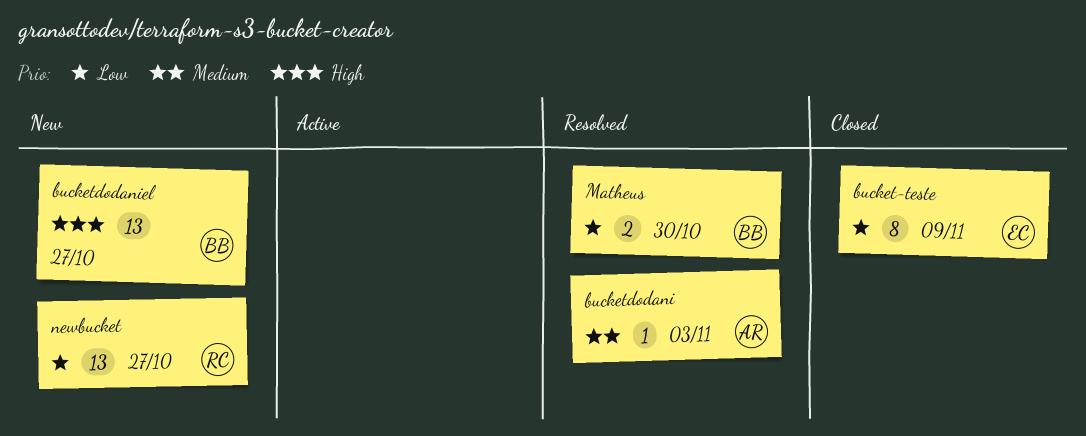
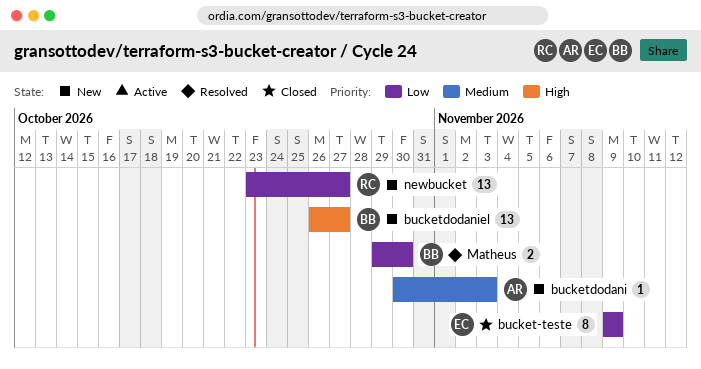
bucketdodani, status: Resolved -> New

